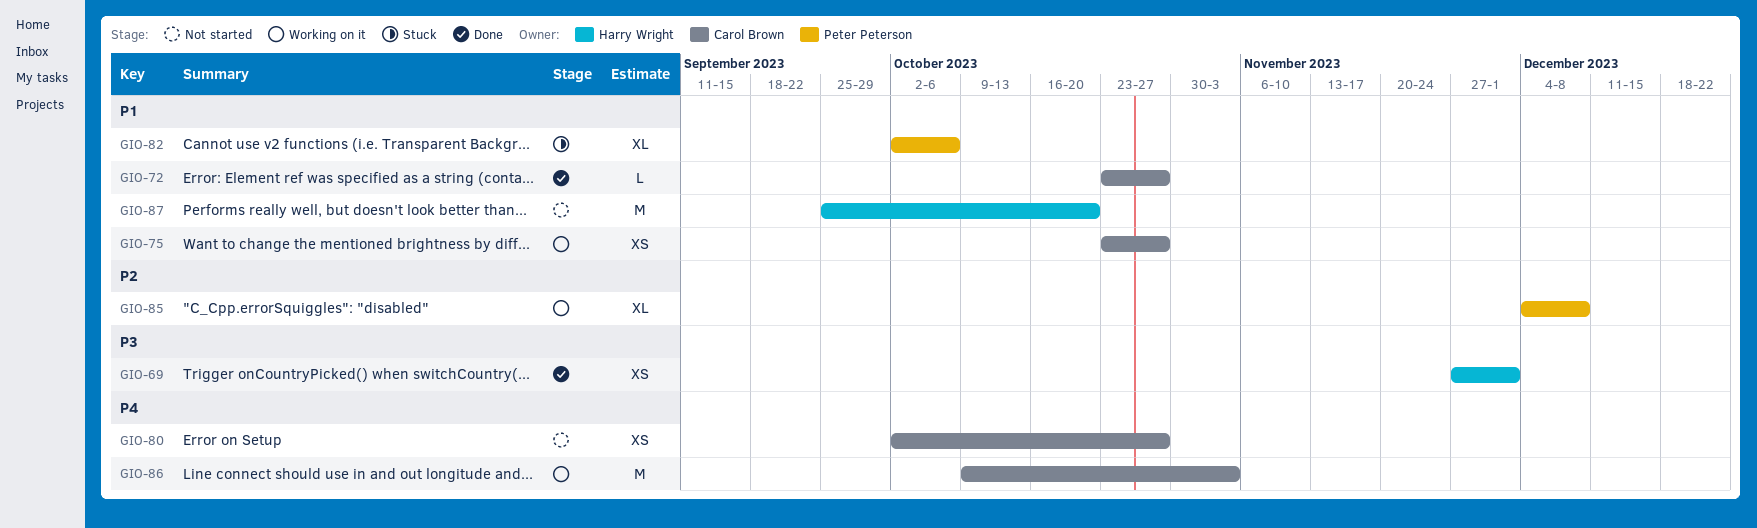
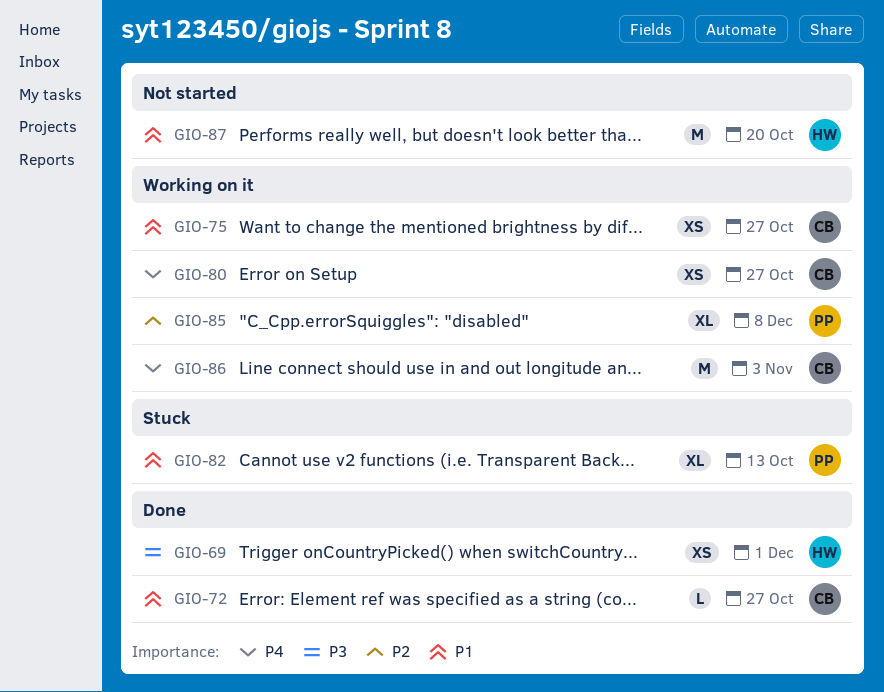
GIO-80, status: Not started -> Working on it
GIO-82, due: Oct 6 -> Oct 13

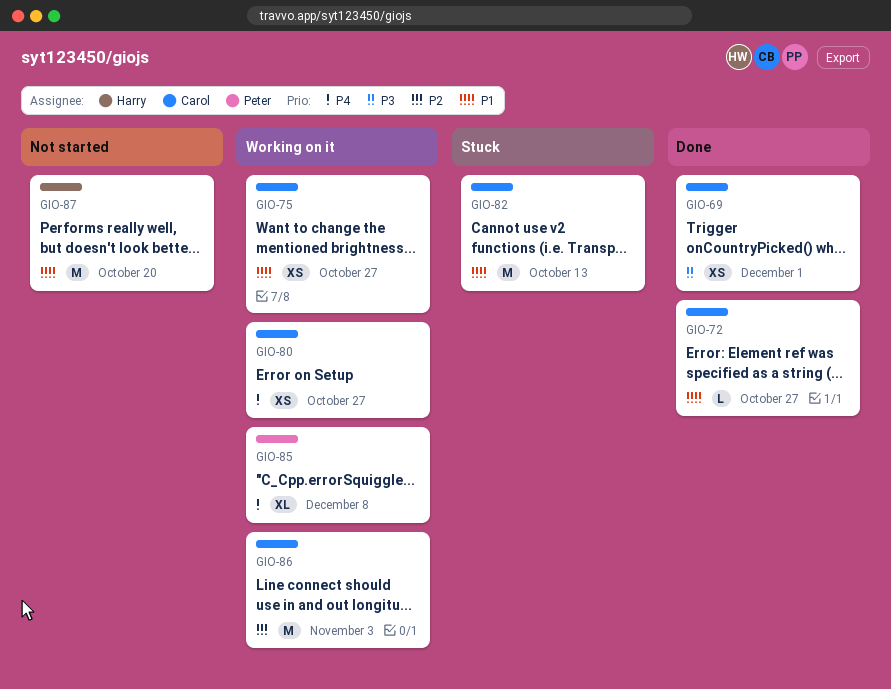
GIO-69, owner: Harry -> Carol
GIO-82, owner: Peter -> Carol
GIO-82, estimate: XL -> M
GIO-85, priority: P2 -> P4
GIO-86, priority: P4 -> P2

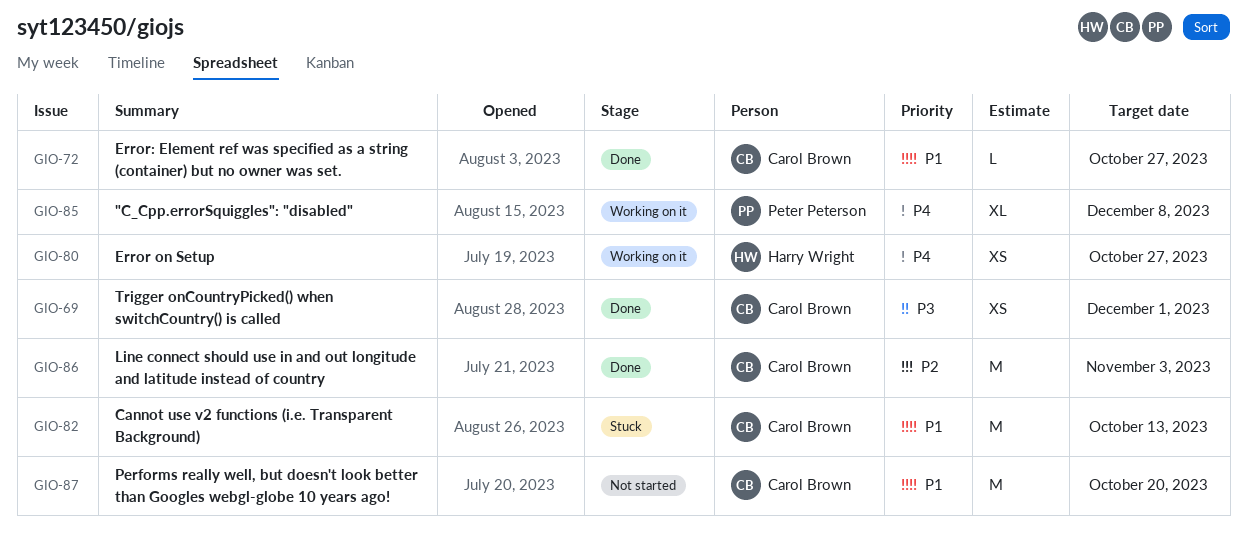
GIO-75: present -> none
GIO-80, owner: Carol Brown -> Harry Wright
GIO-86, status: Working on it -> Done
GIO-87, owner: Harry Wright -> Carol Brown

